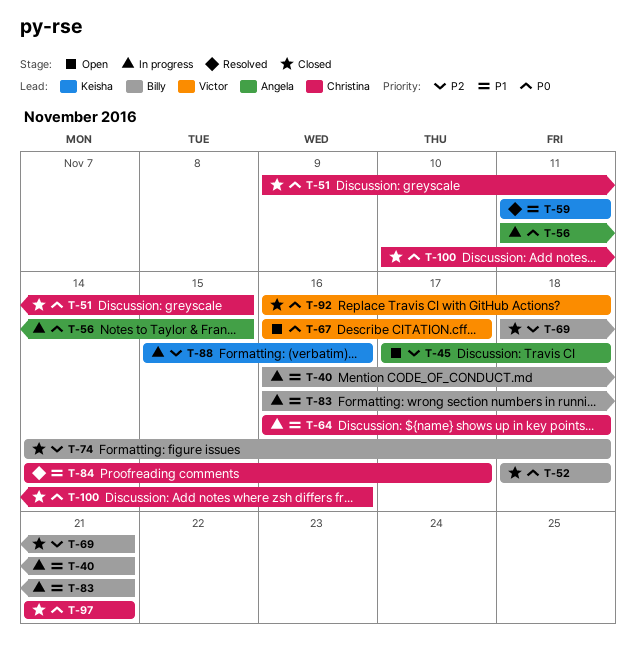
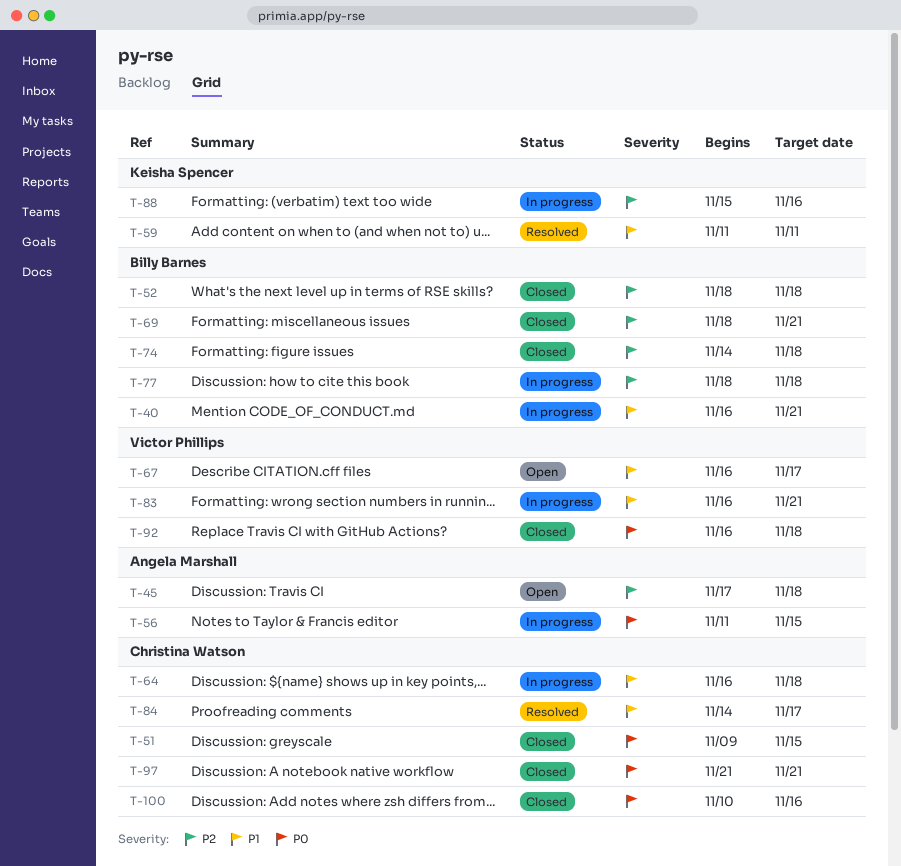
T-52, priority: P0 -> P2
T-67, priority: P0 -> P1
T-77: none -> present
T-83, owner: Billy Barnes -> Victor Phillips

